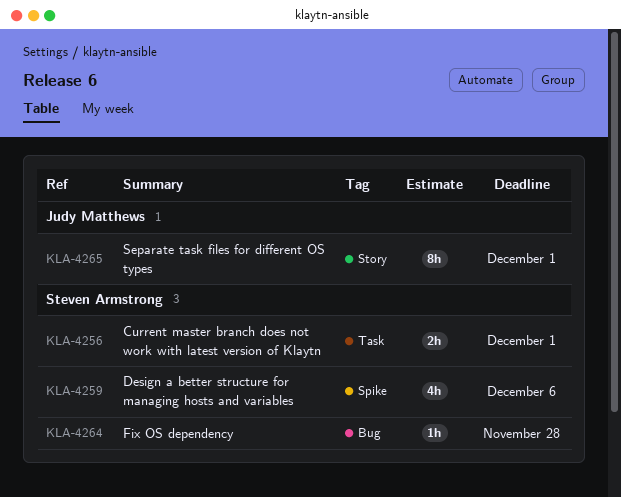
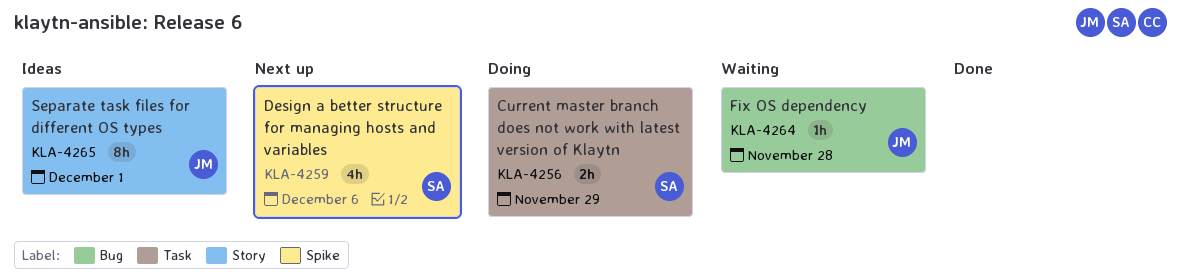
KLA-4256, due: Dec 1 -> Nov 29
KLA-4264, owner: Steven Armstrong -> Judy Matthews

